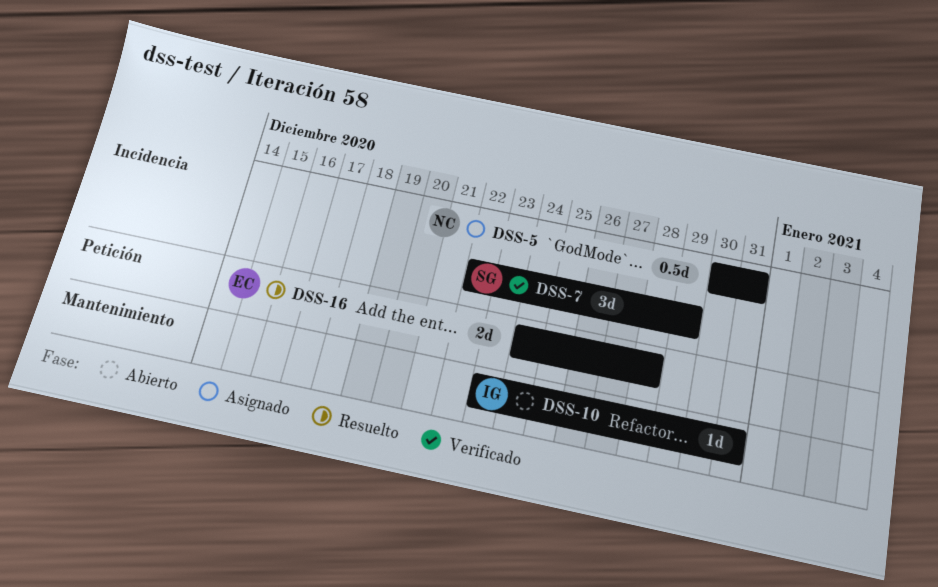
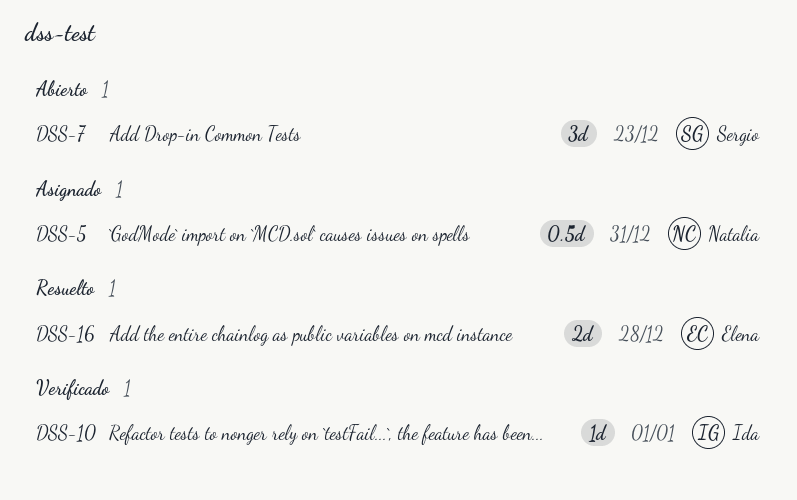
DSS-7, status: Verificado -> Abierto
DSS-7, due: Dec 29 -> Dec 23
DSS-10, status: Abierto -> Verificado
DSS-10, due: Dec 31 -> Jan 1

